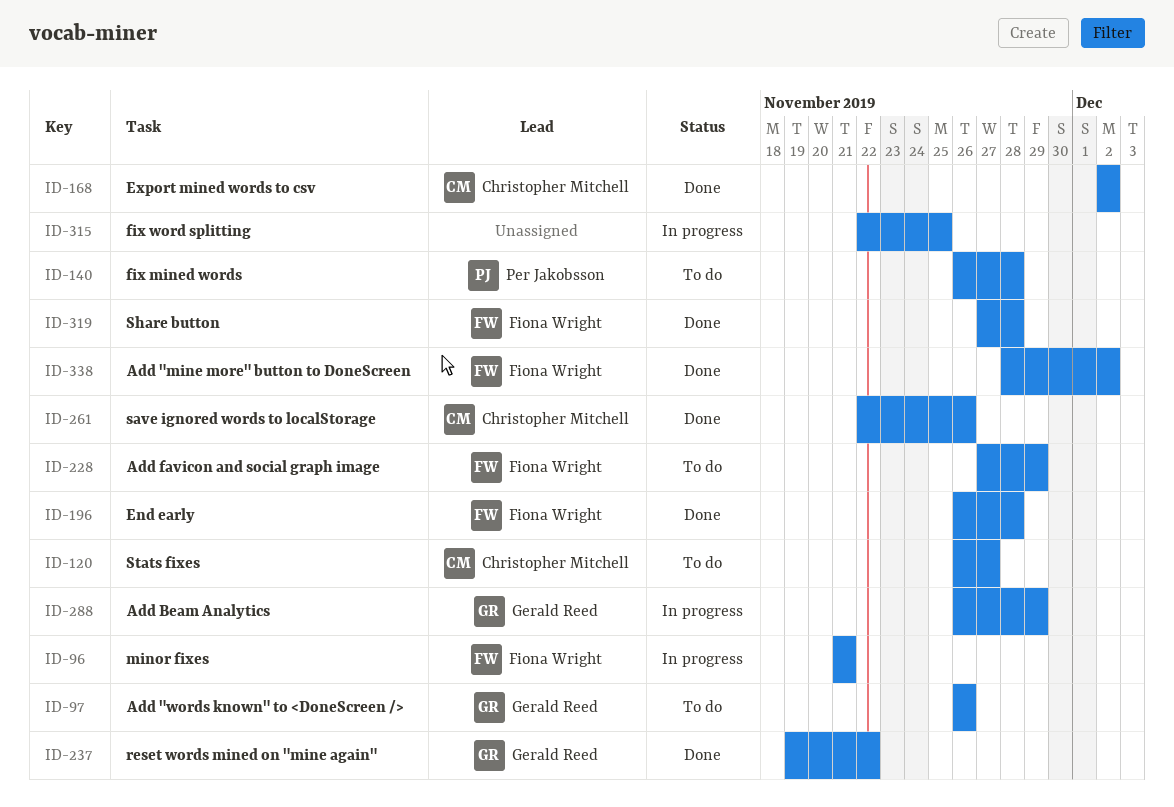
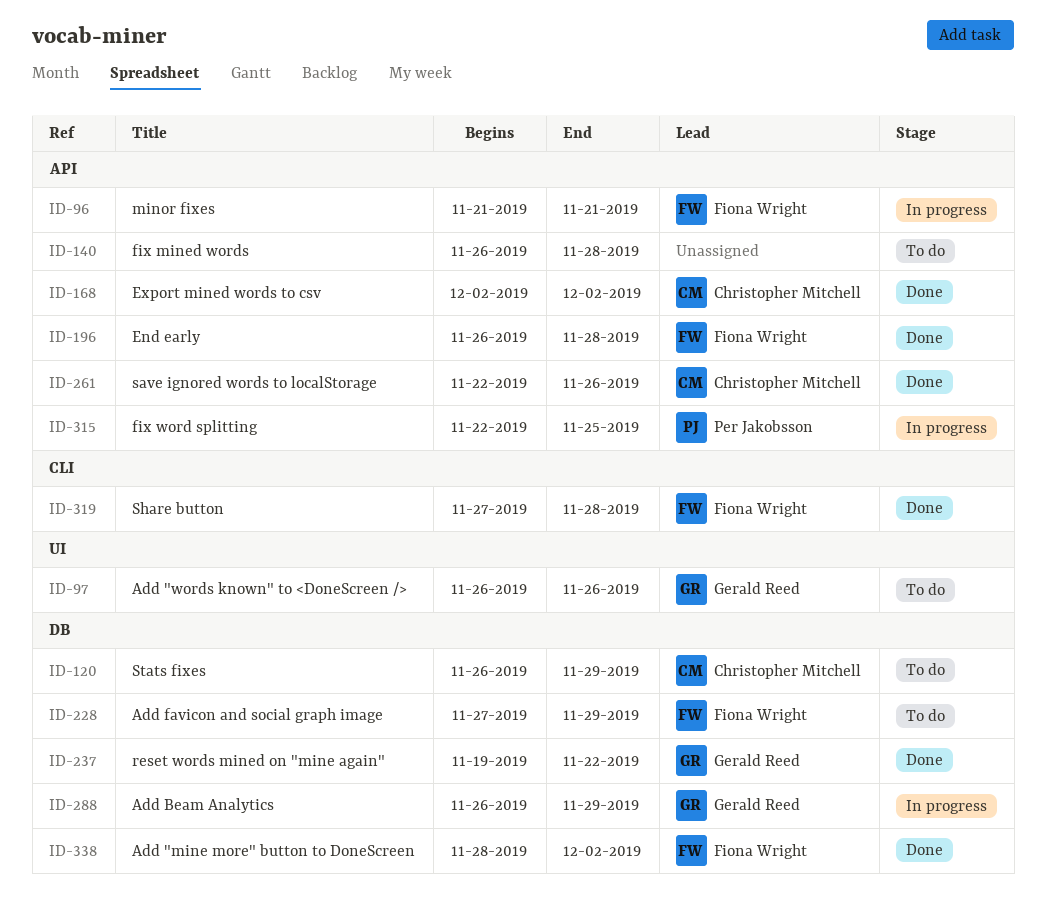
ID-120, due: Nov 27 -> Nov 29
ID-140, owner: Per Jakobsson -> none
ID-315, owner: none -> Per Jakobsson

